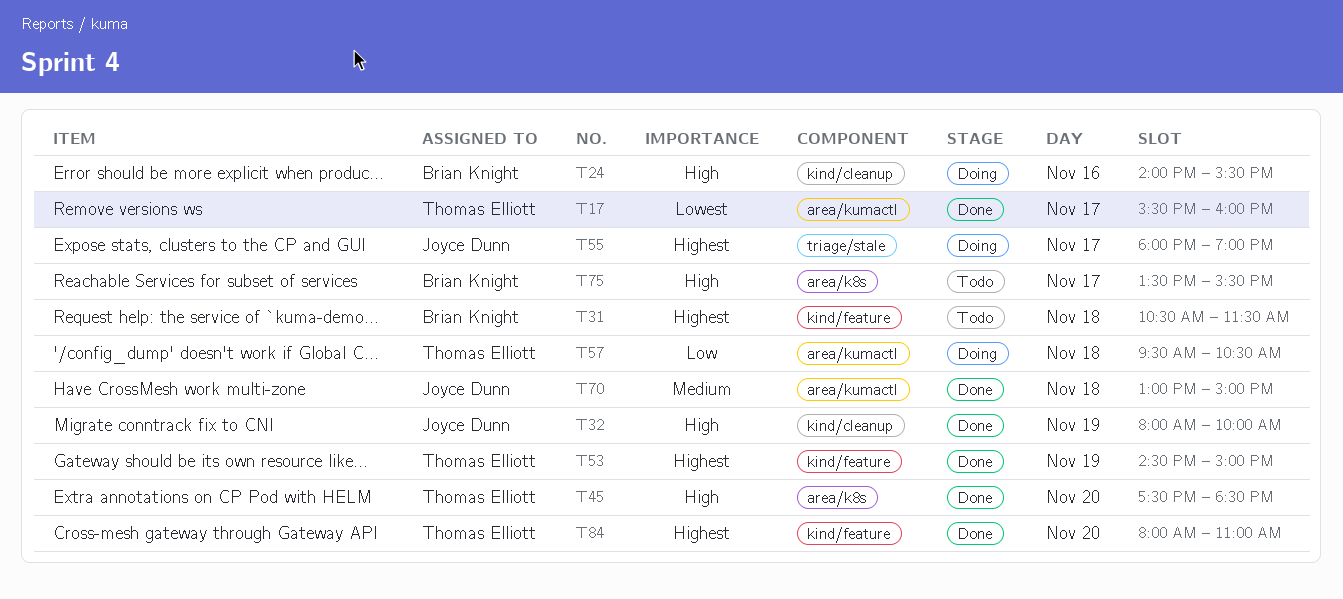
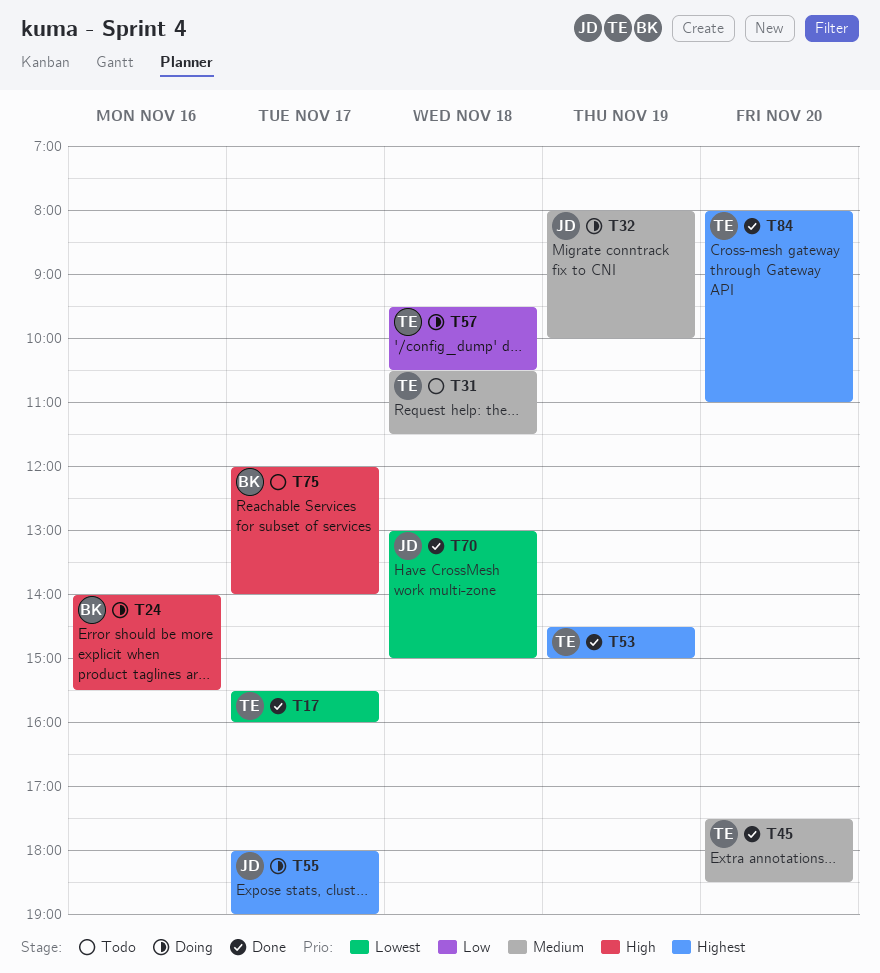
T31, owner: Brian Knight -> Thomas Elliott
T31, priority: Highest -> Medium
T32, status: Done -> Doing
T32, priority: High -> Medium
T45, priority: High -> Medium
T70, priority: Medium -> Lowest
T75, begins: 13:30 -> 12:00
T75, ends: 15:30 -> 14:00

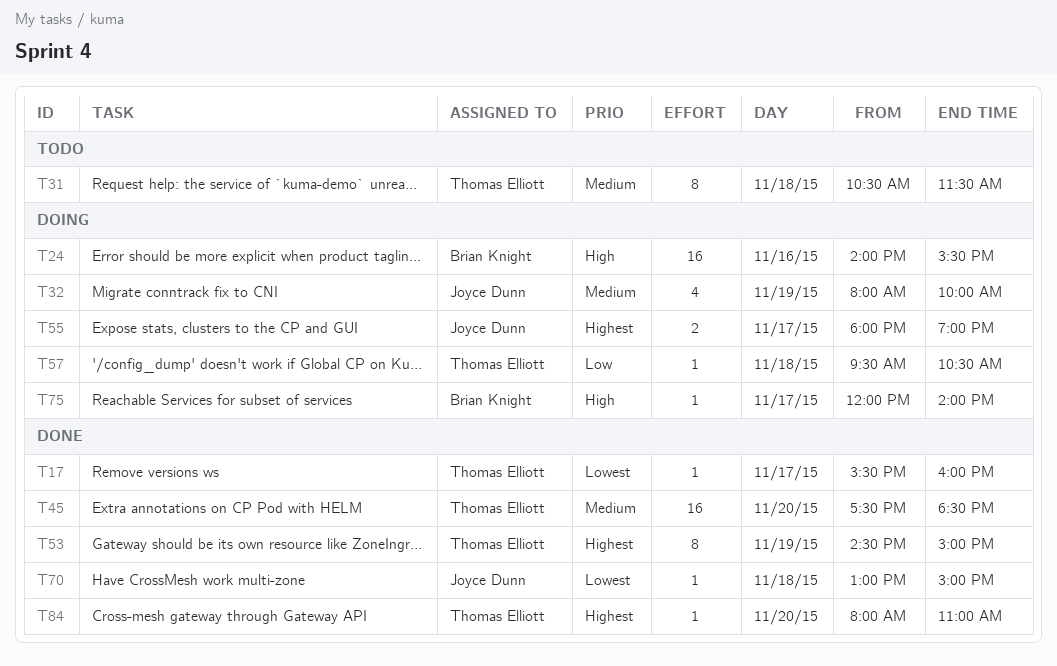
T75, status: Todo -> Doing

